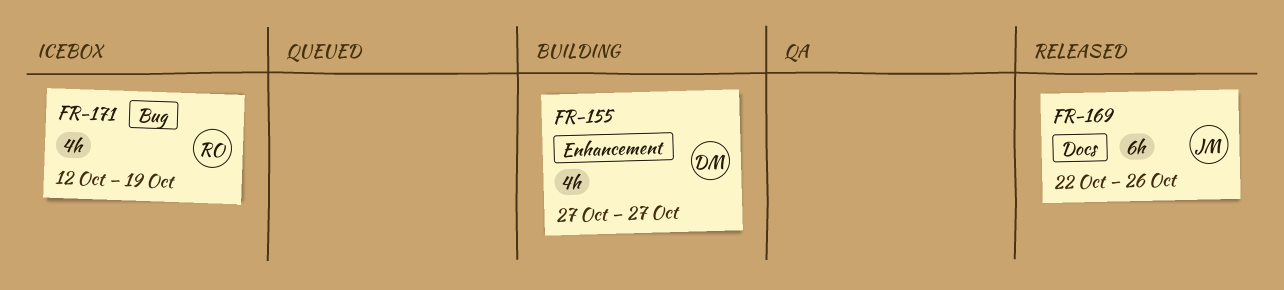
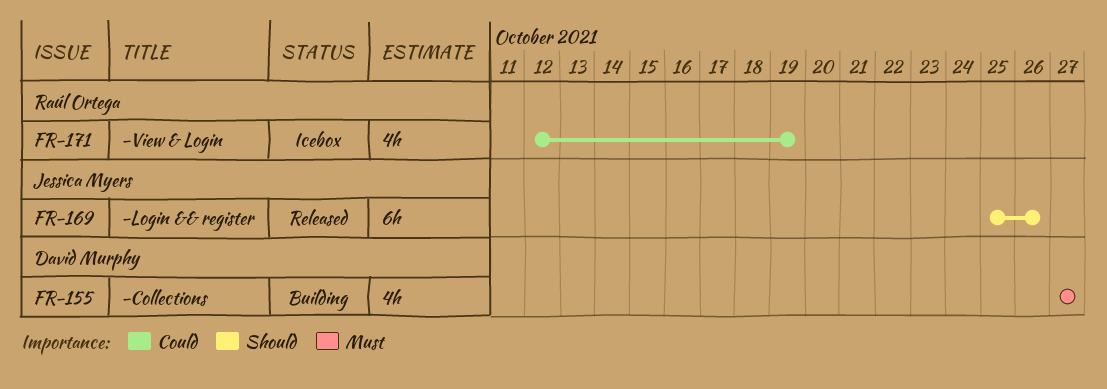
FR-169, start: Oct 22 -> Oct 25

